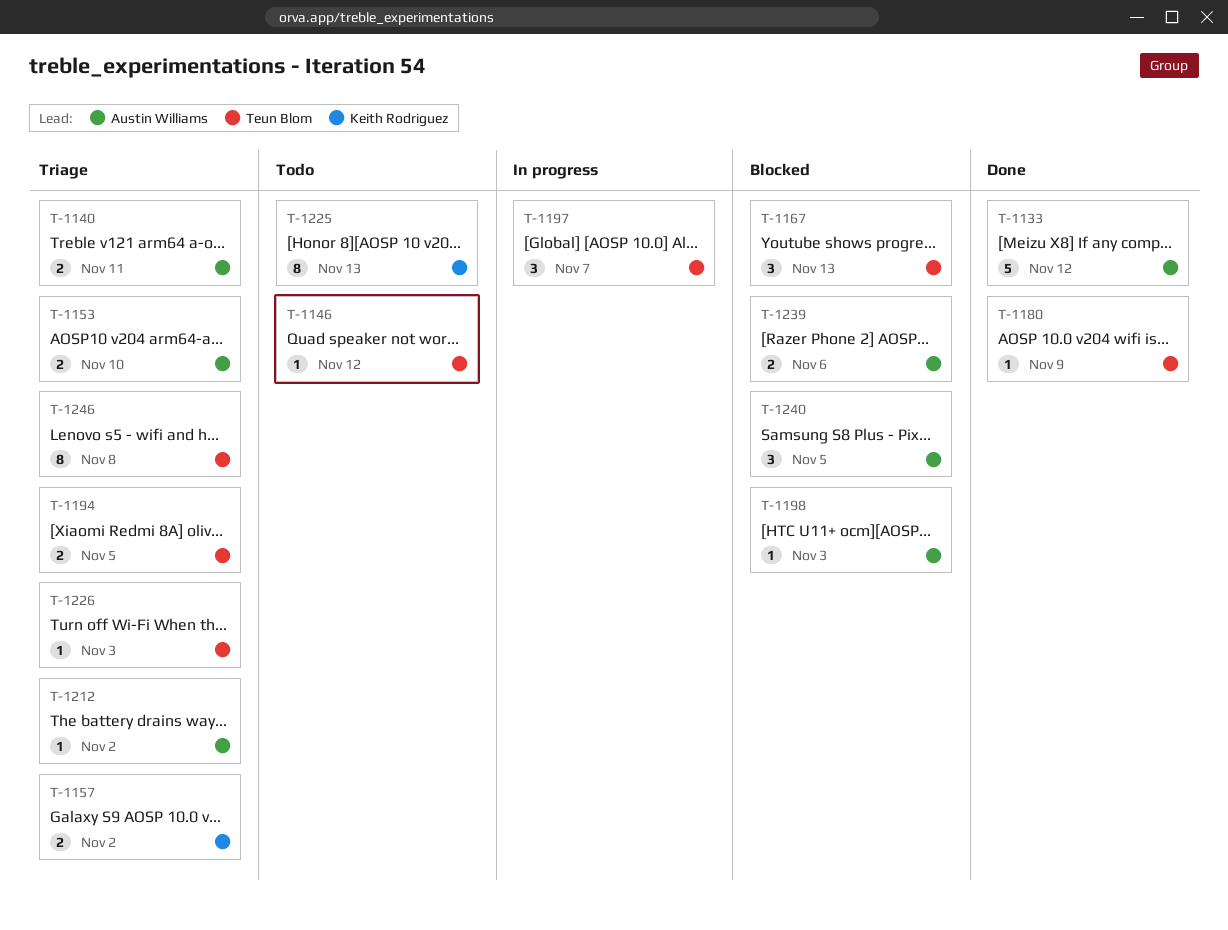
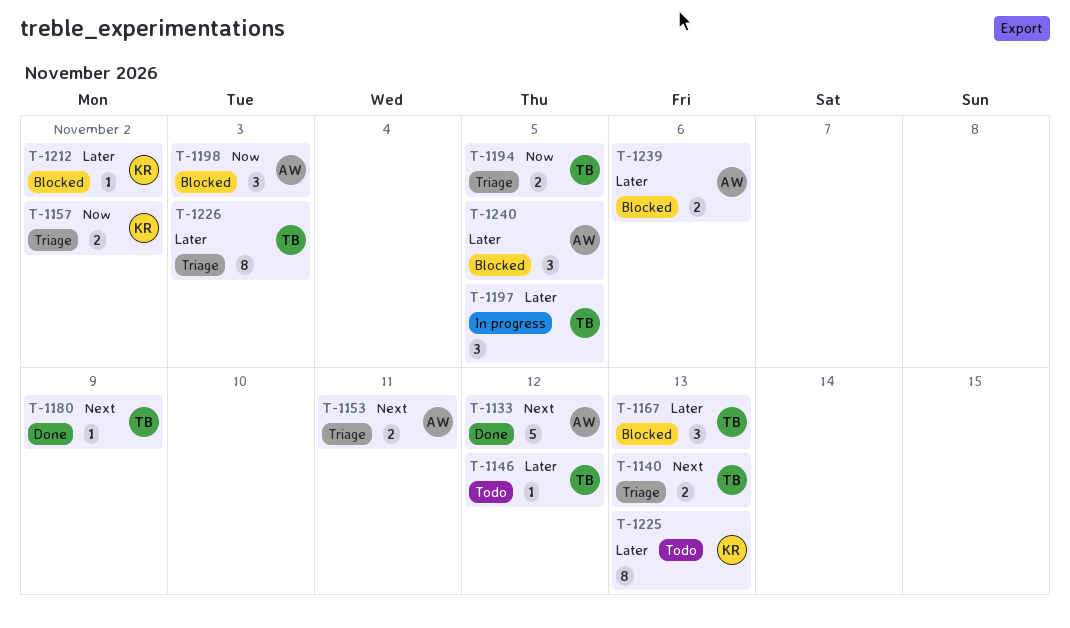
T-1140, owner: Austin Williams -> Teun Blom
T-1140, due: Nov 11 -> Nov 13
T-1153, due: Nov 10 -> Nov 11
T-1197, due: Nov 7 -> Nov 5
T-1198, estimate: 1 -> 3
T-1212, status: Triage -> Blocked
T-1212, owner: Austin Williams -> Keith Rodriguez
T-1226, estimate: 1 -> 8
T-1246: present -> none

